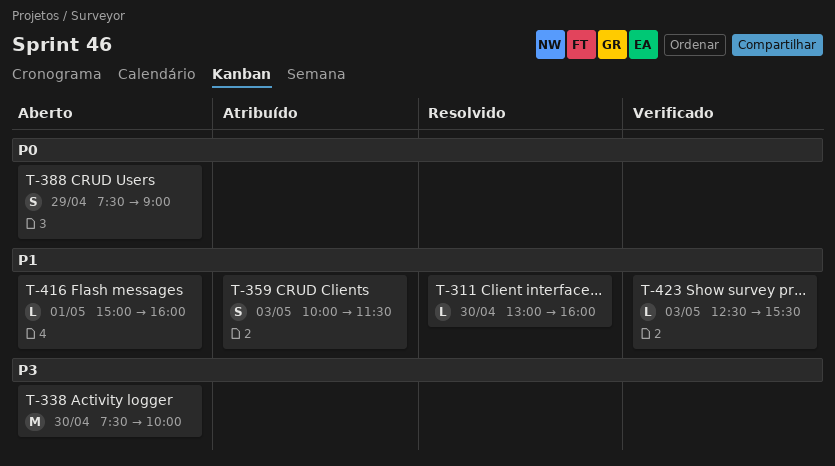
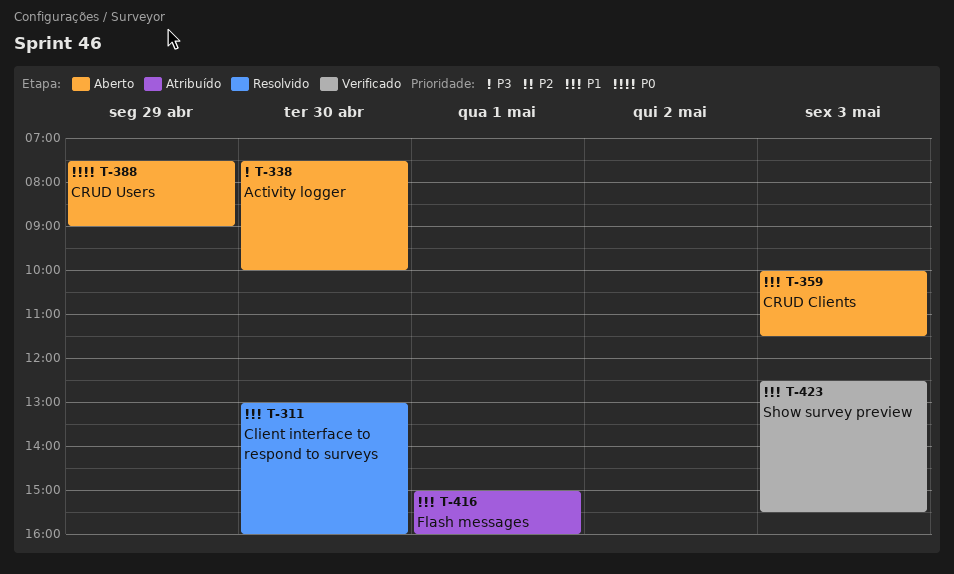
T-359, status: Atribuído -> Aberto
T-416, status: Aberto -> Atribuído

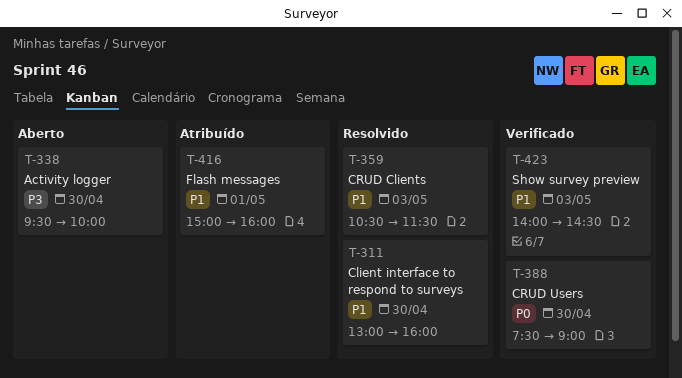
T-338, begins: 07:30 -> 09:30
T-359, status: Aberto -> Resolvido
T-359, begins: 10:00 -> 10:30
T-388, status: Aberto -> Verificado
T-388, day: Apr 29 -> Apr 30
T-423, begins: 12:30 -> 14:00
T-423, ends: 15:30 -> 14:30

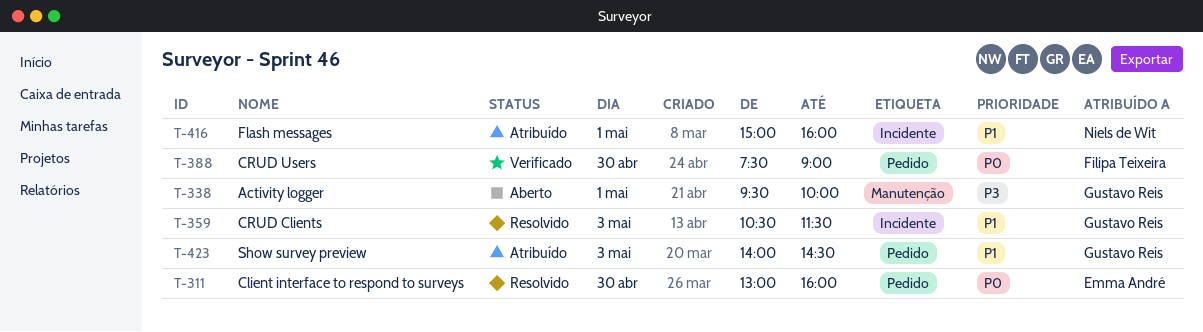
T-311, priority: P1 -> P0
T-338, day: Apr 30 -> May 1
T-423, status: Verificado -> Atribuído

